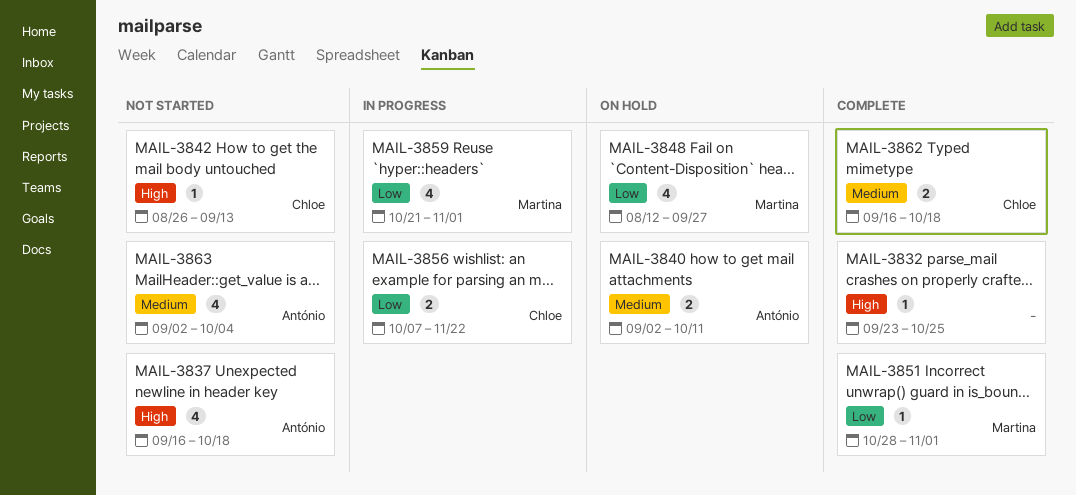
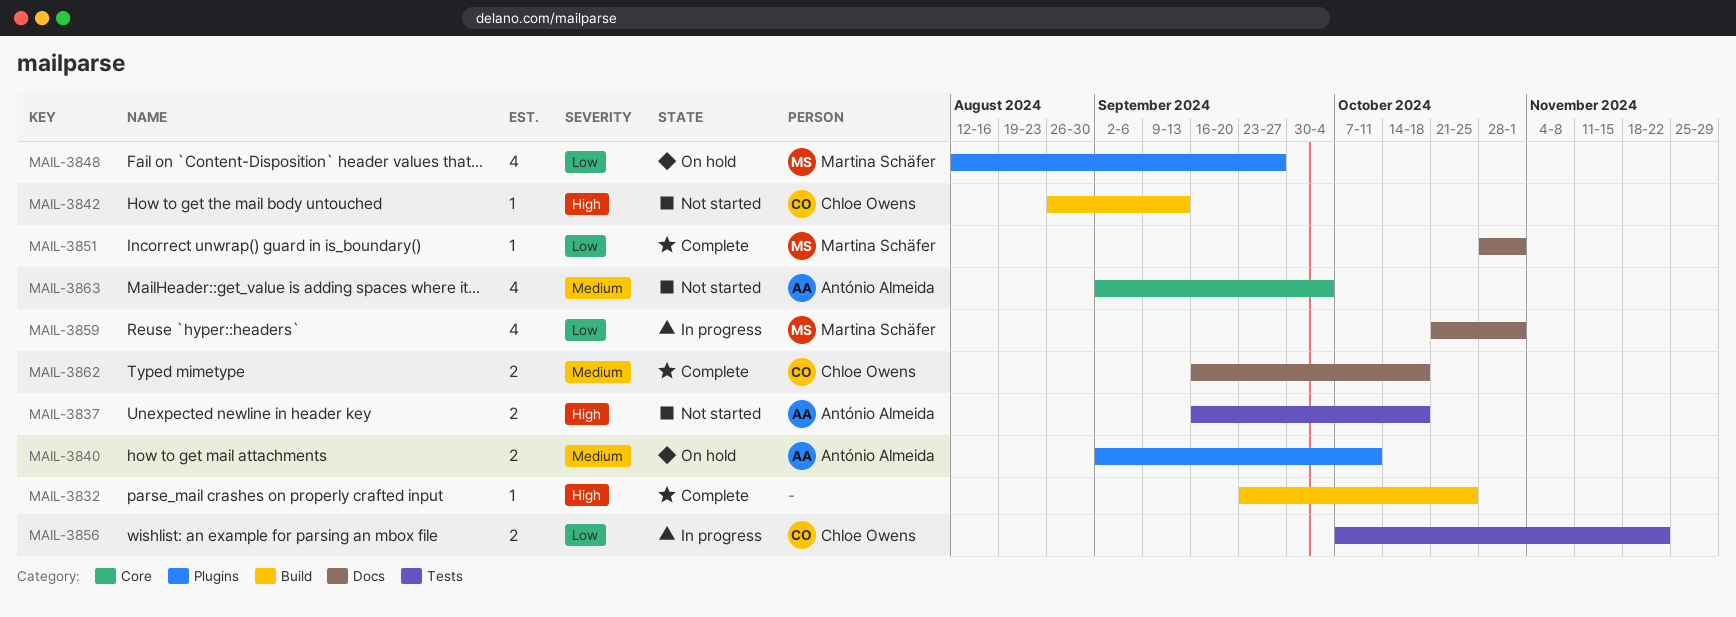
MAIL-3837, estimate: 4 -> 2

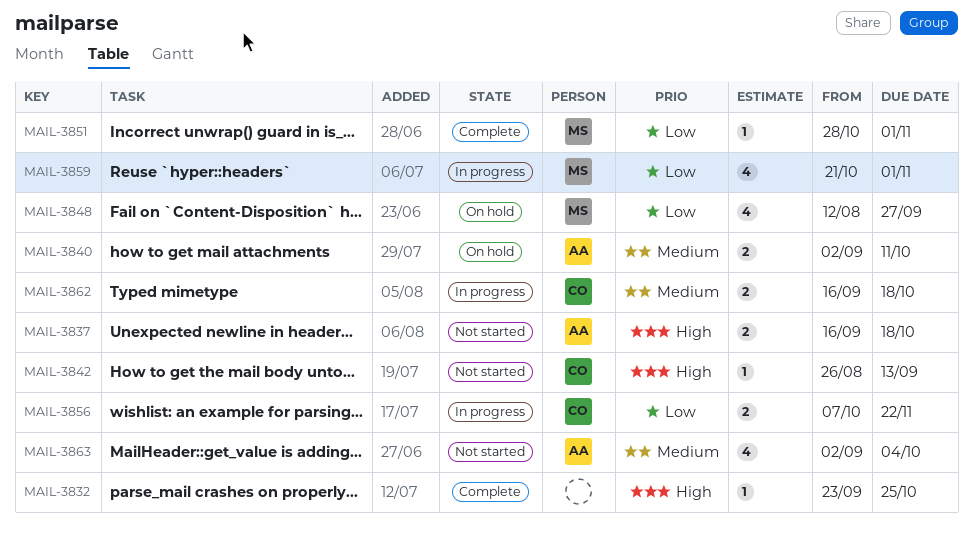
MAIL-3862, status: Complete -> In progress

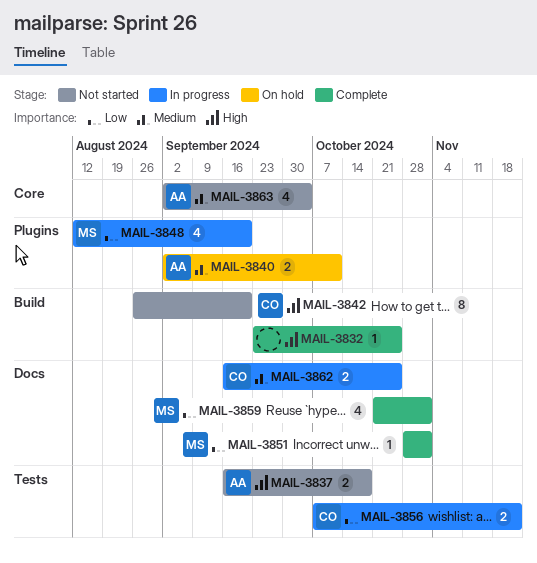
MAIL-3842, estimate: 1 -> 8
MAIL-3842, due: Sep 13 -> Sep 20
MAIL-3848, status: On hold -> In progress
MAIL-3848, due: Sep 27 -> Sep 20
MAIL-3859, status: In progress -> Complete
MAIL-3862, due: Oct 18 -> Oct 25

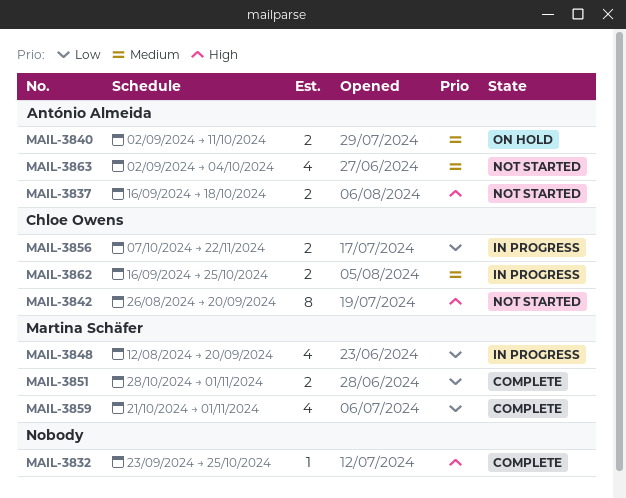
MAIL-3851, estimate: 1 -> 2

